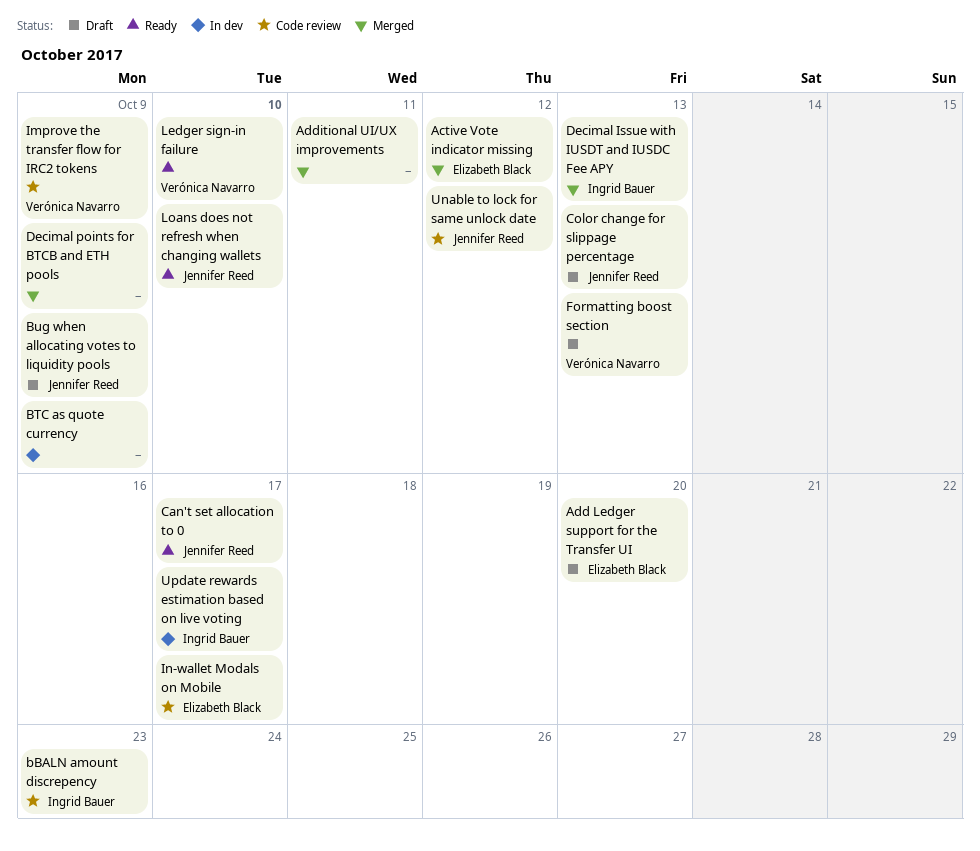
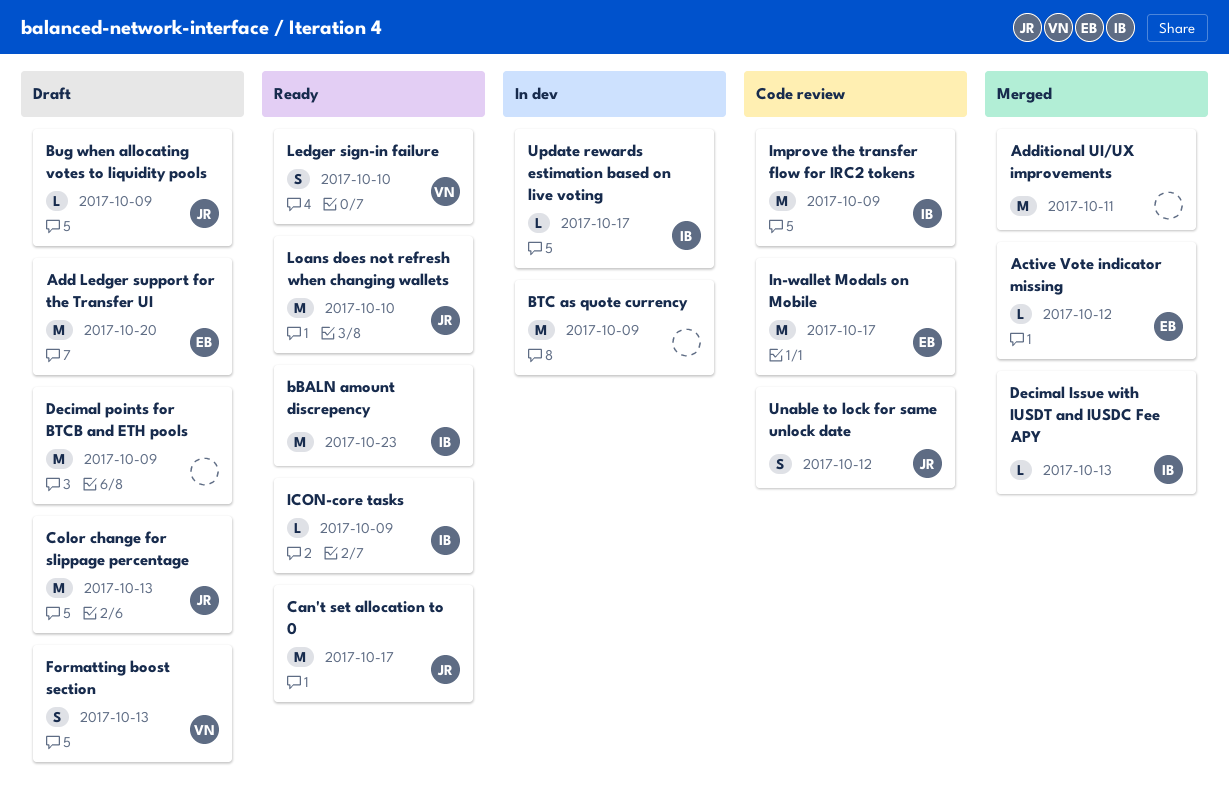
bBALN amount discrepency, status: Code review -> Ready
Decimal points for BTCB and ETH pools, status: Merged -> Draft
ICON-core tasks: none -> present
Improve the transfer flow for IRC2 tokens, owner: Verónica Navarro -> Ingrid Bauer

